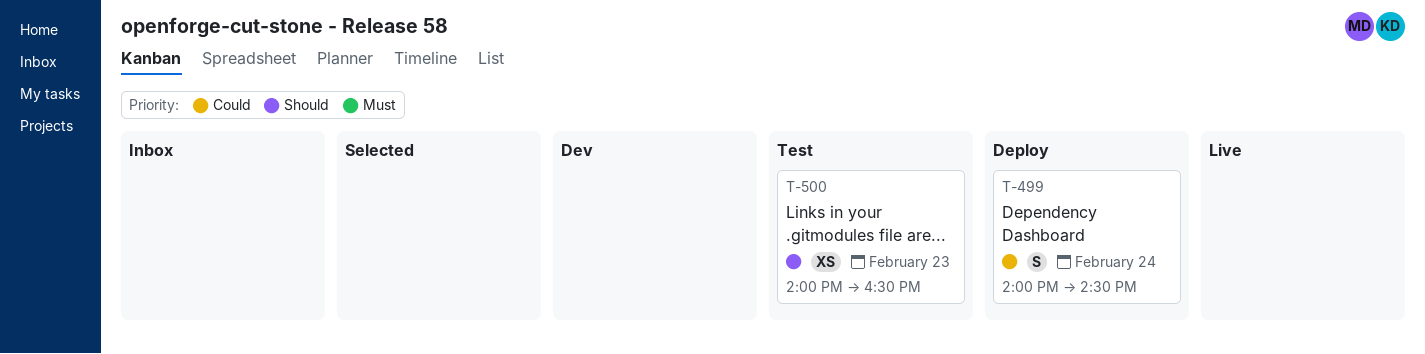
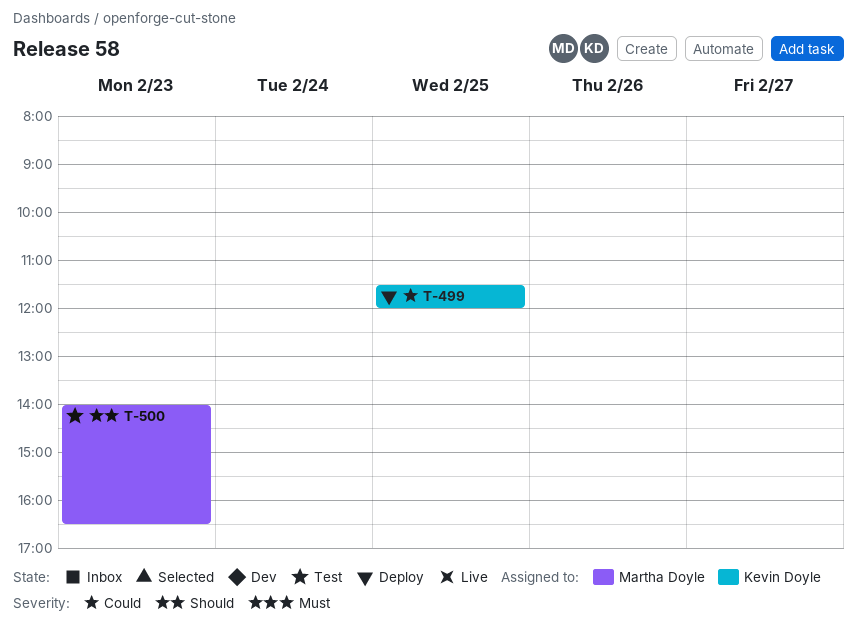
T-499, day: Feb 24 -> Feb 25
T-499, begins: 14:00 -> 11:30
T-499, ends: 14:30 -> 12:00

